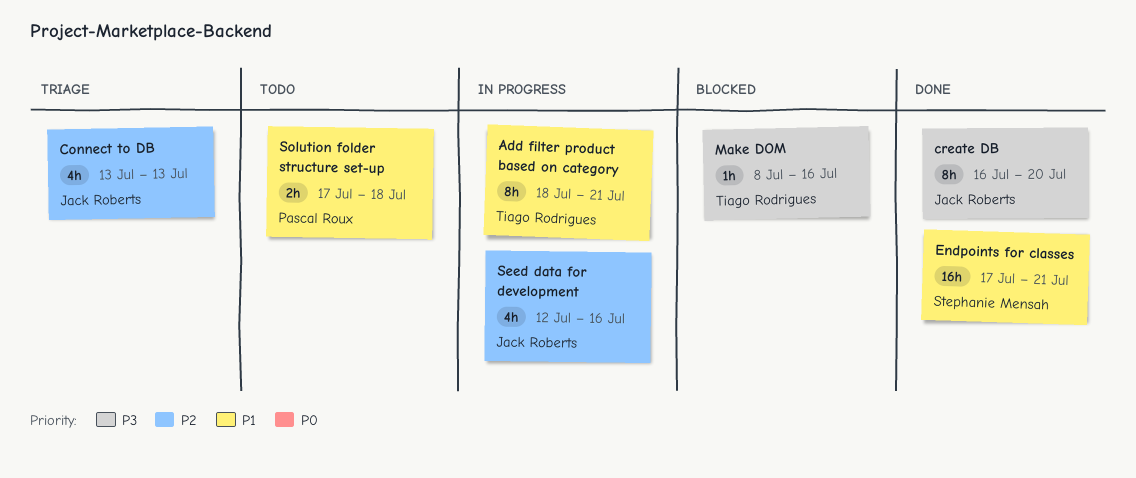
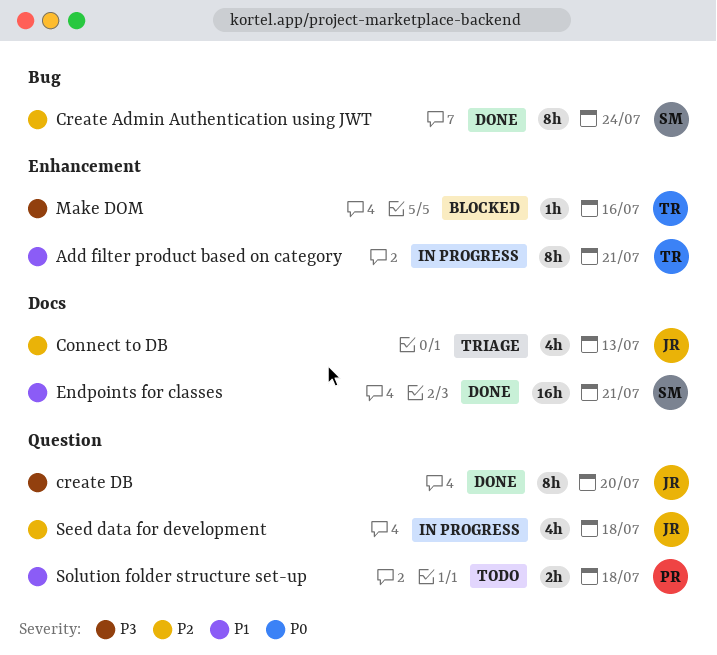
Create Admin Authentication using JWT: none -> present
Seed data for development, due: Jul 16 -> Jul 18

